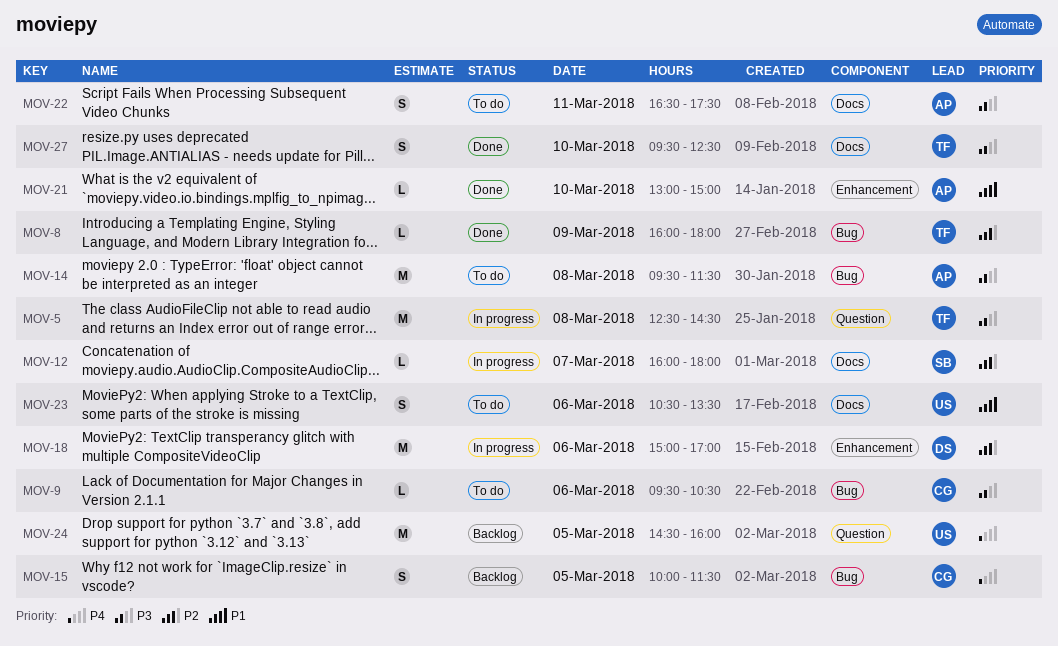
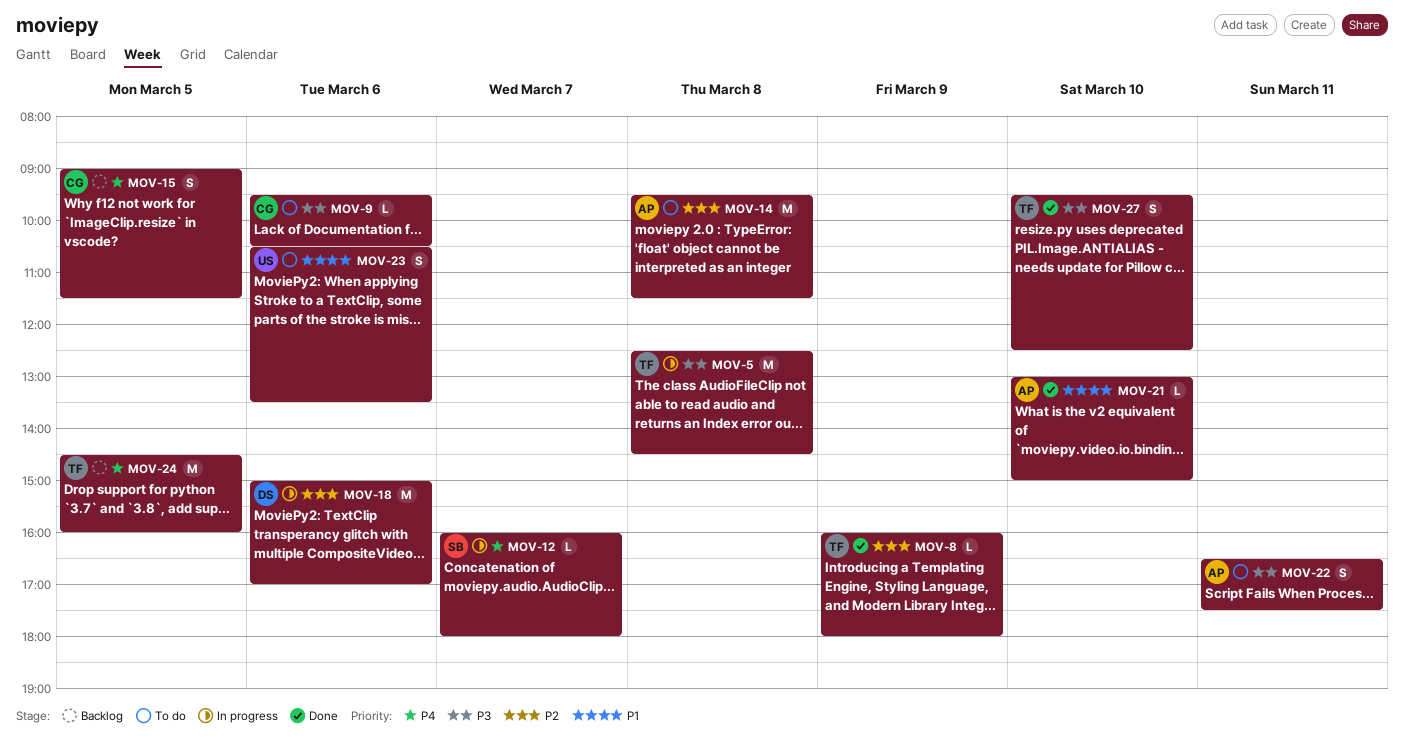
MOV-12, priority: P2 -> P4
MOV-14, priority: P3 -> P2
MOV-15, begins: 10:00 -> 09:00
MOV-24, owner: US -> TF

